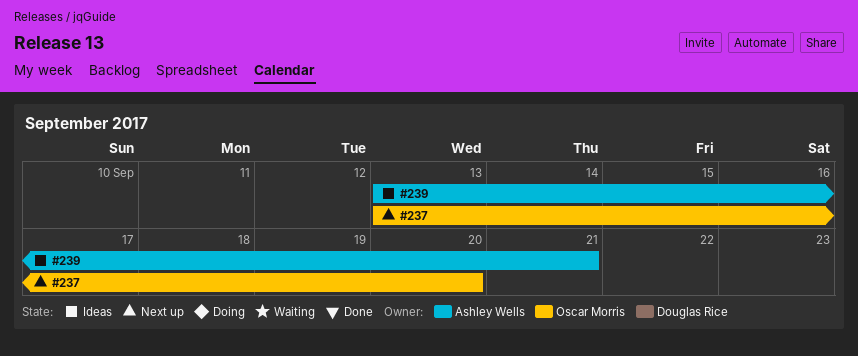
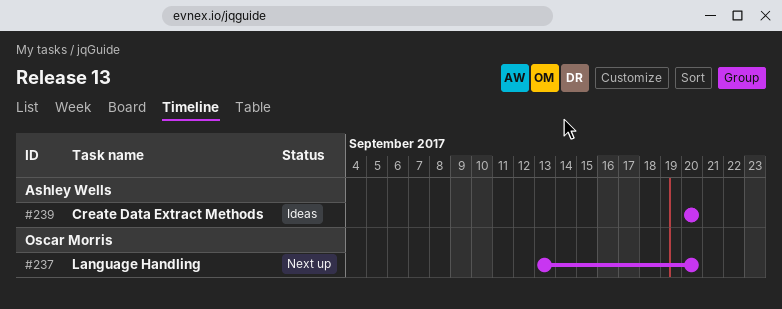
#239, start: Sep 13 -> Sep 20
#239, due: Sep 21 -> Sep 20

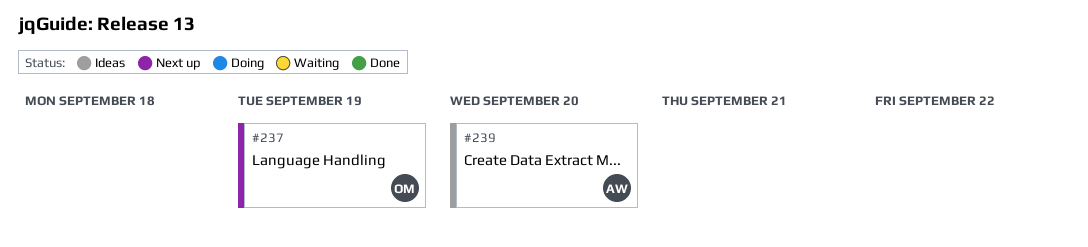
#237, due: Sep 20 -> Sep 19

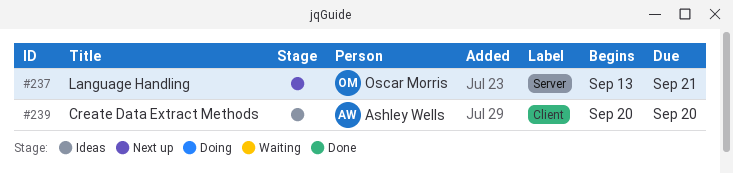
#237, due: Sep 19 -> Sep 21

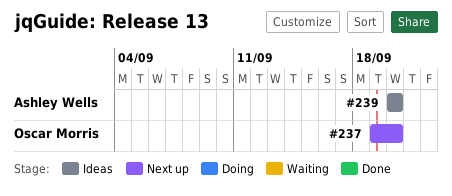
#237, start: Sep 13 -> Sep 19
#237, due: Sep 21 -> Sep 20

